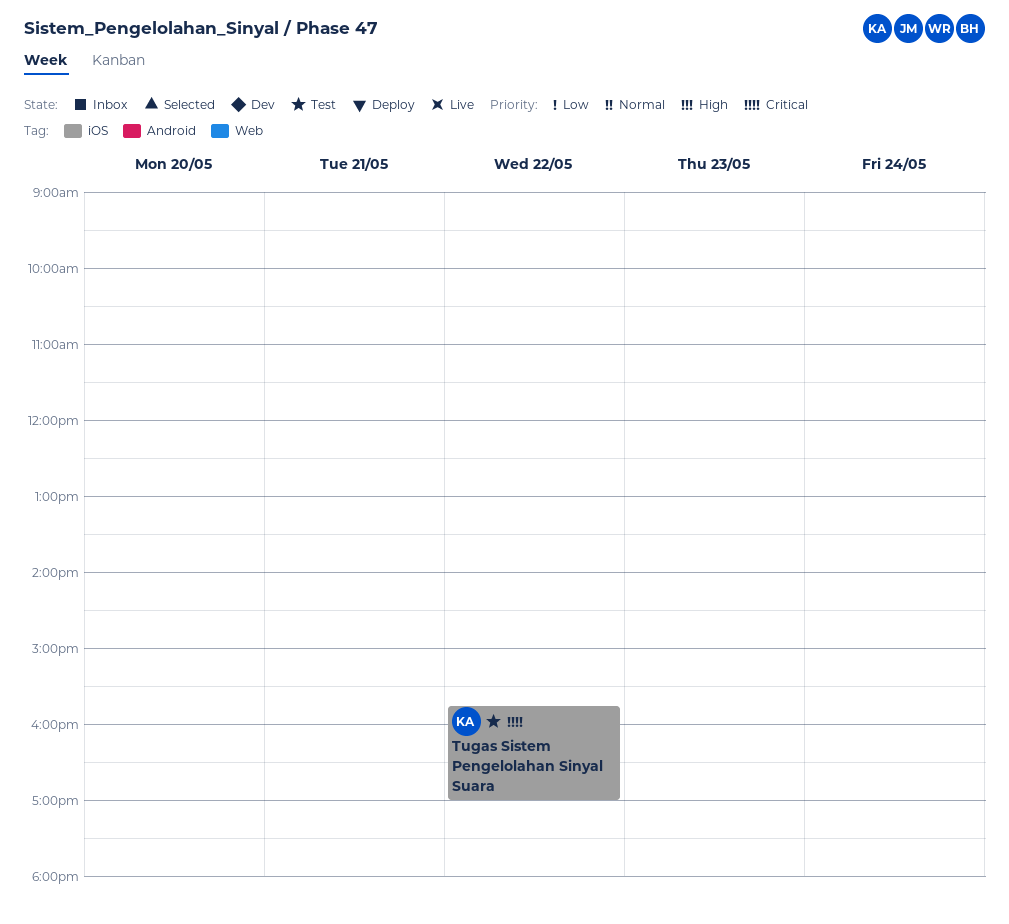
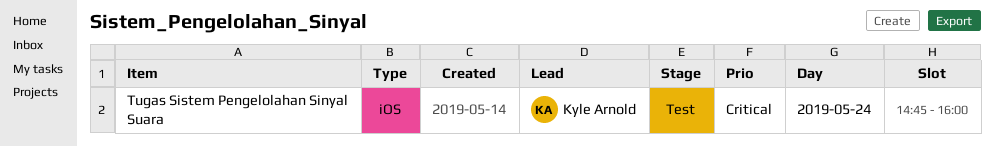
Tugas Sistem Pengelolahan Sinyal Suara, day: May 22 -> May 24
Tugas Sistem Pengelolahan Sinyal Suara, begins: 15:45 -> 14:45
Tugas Sistem Pengelolahan Sinyal Suara, ends: 17:00 -> 16:00

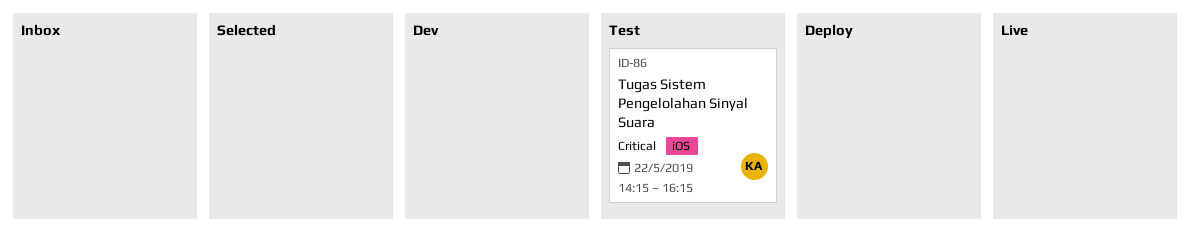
Tugas Sistem Pengelolahan Sinyal Suara, day: May 24 -> May 22
Tugas Sistem Pengelolahan Sinyal Suara, begins: 14:45 -> 14:15
Tugas Sistem Pengelolahan Sinyal Suara, ends: 16:00 -> 16:15

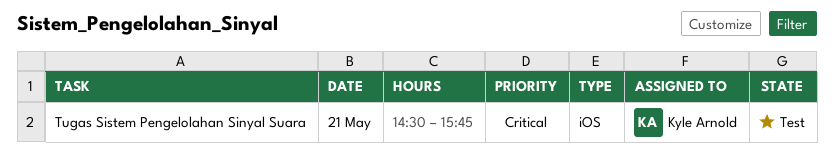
Tugas Sistem Pengelolahan Sinyal Suara, day: May 22 -> May 21
Tugas Sistem Pengelolahan Sinyal Suara, begins: 14:15 -> 14:30
Tugas Sistem Pengelolahan Sinyal Suara, ends: 16:15 -> 15:45

